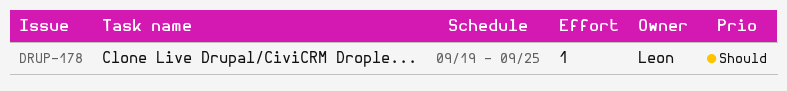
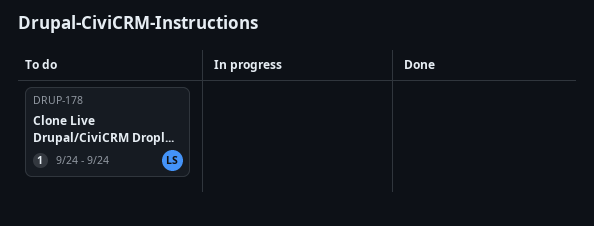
DRUP-178, start: Sep 19 -> Sep 24
DRUP-178, due: Sep 25 -> Sep 24

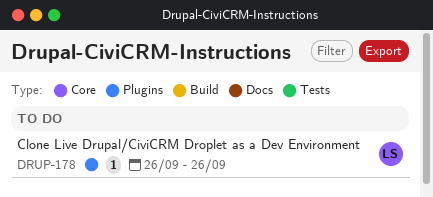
DRUP-178, start: Sep 24 -> Sep 26
DRUP-178, due: Sep 24 -> Sep 26

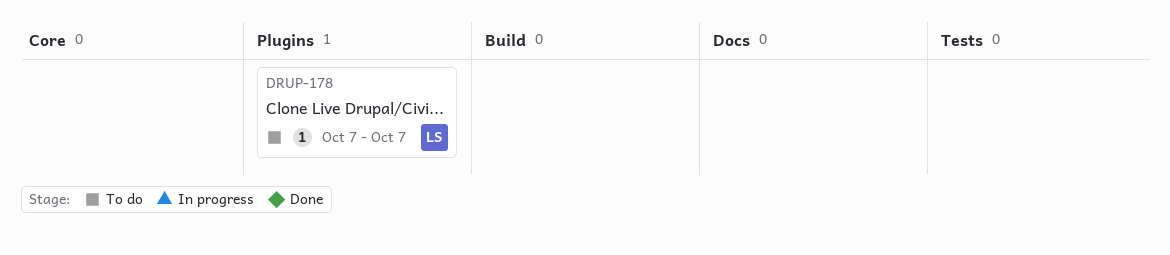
DRUP-178, start: Sep 26 -> Oct 7
DRUP-178, due: Sep 26 -> Oct 7

